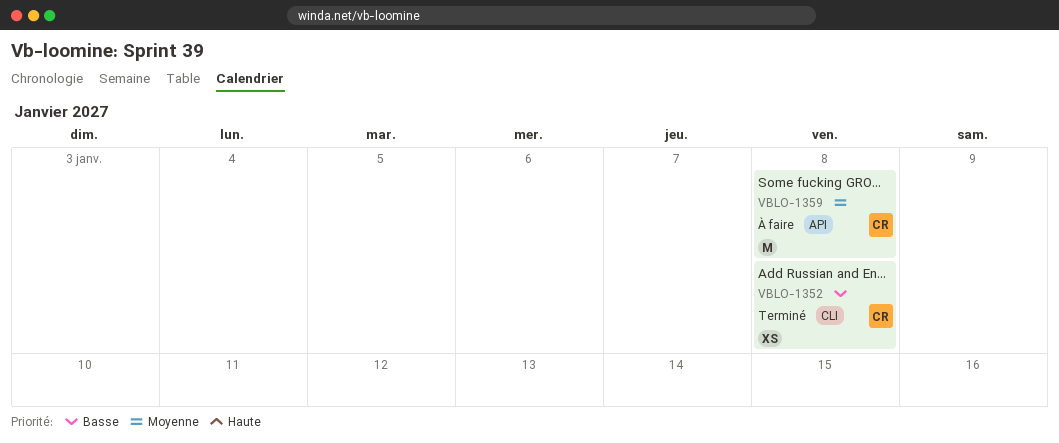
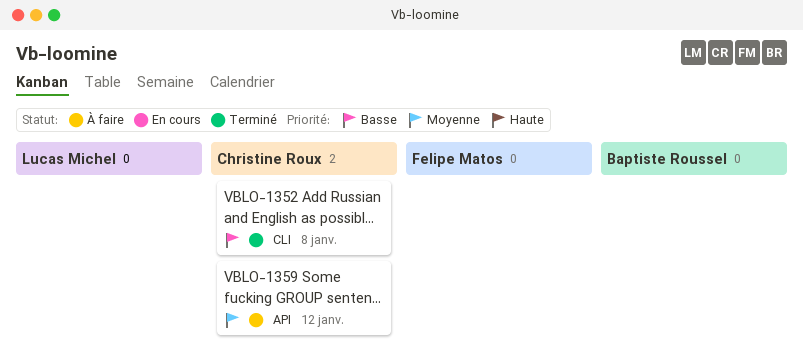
VBLO-1359, due: Jan 8 -> Jan 12

